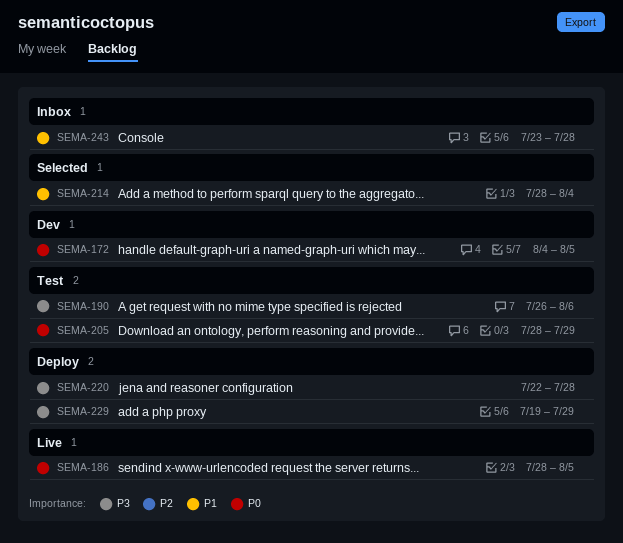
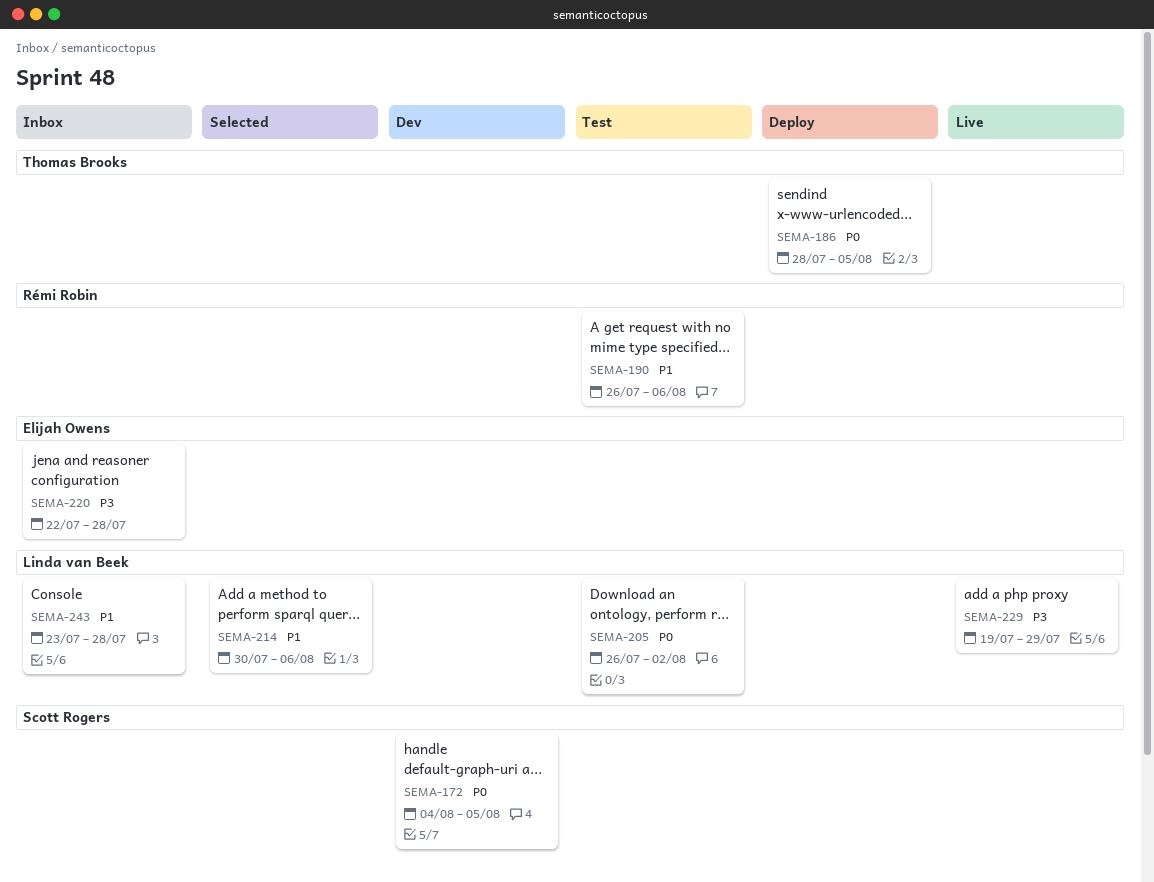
SEMA-186, status: Live -> Deploy
SEMA-190, priority: P3 -> P1
SEMA-205, start: Jul 28 -> Jul 26
SEMA-205, due: Jul 29 -> Aug 2
SEMA-214, start: Jul 28 -> Jul 30
SEMA-214, due: Aug 4 -> Aug 6
SEMA-220, status: Deploy -> Inbox
SEMA-229, status: Deploy -> Live

